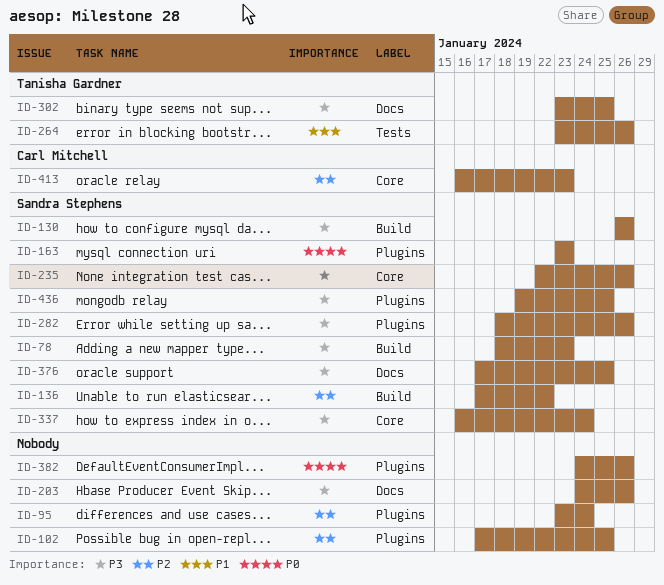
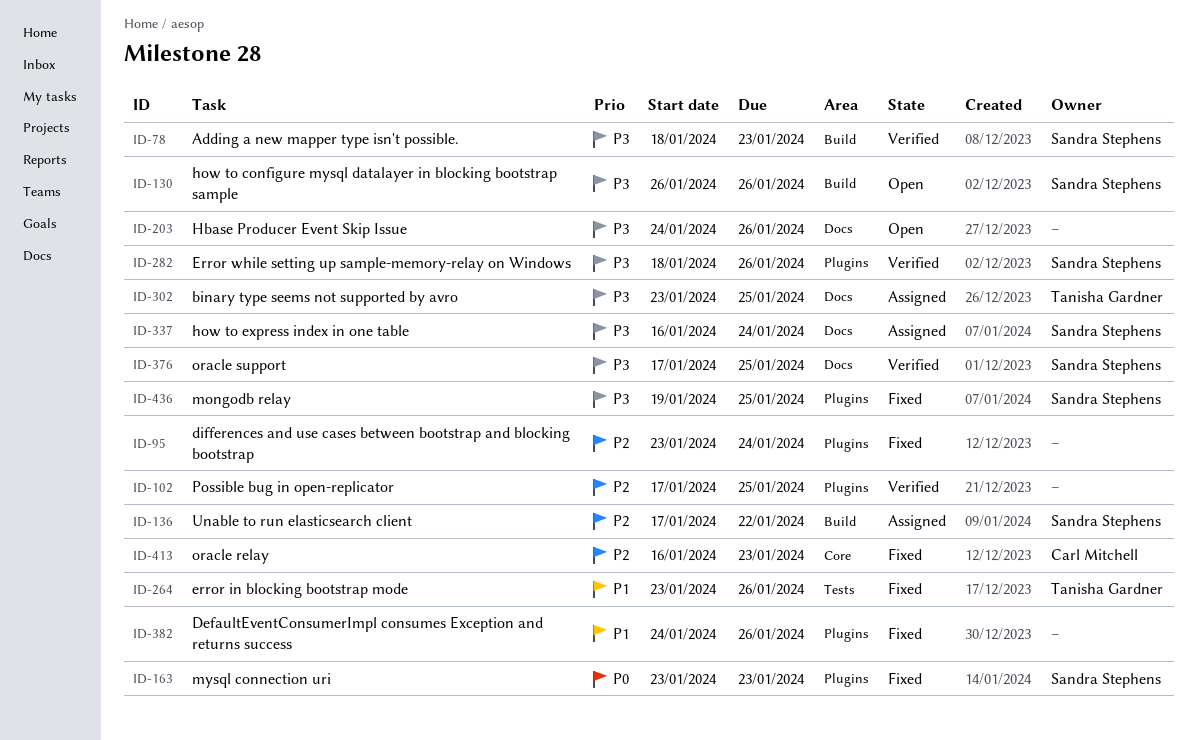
ID-235: present -> none
ID-337, label: Core -> Docs
ID-382, priority: P0 -> P1

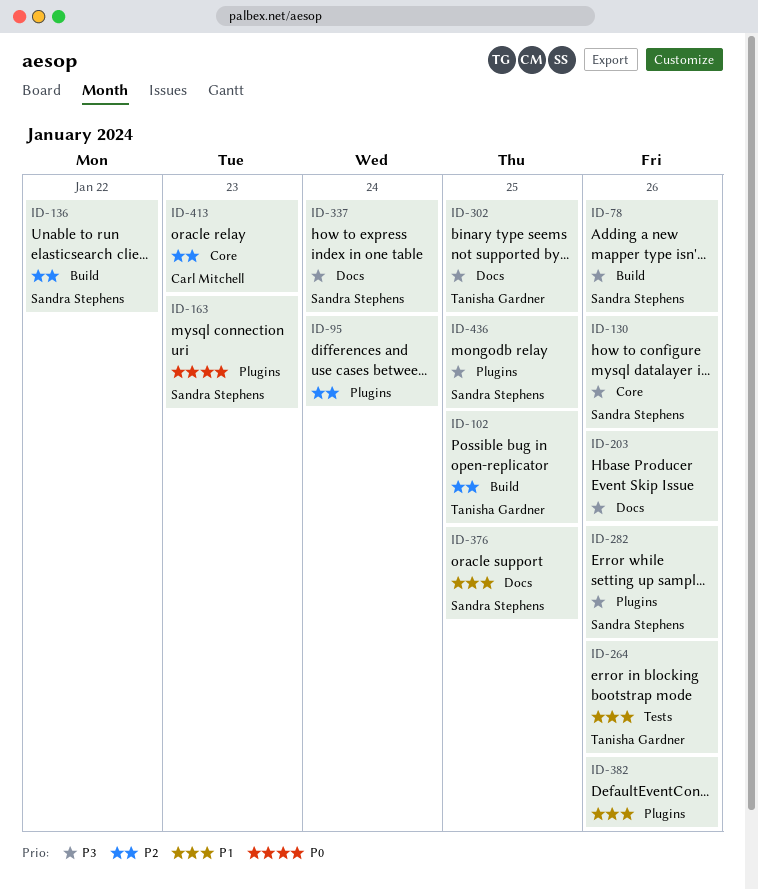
ID-78, due: Jan 23 -> Jan 26
ID-102, owner: none -> Tanisha Gardner
ID-102, label: Plugins -> Build
ID-130, label: Build -> Core
ID-376, priority: P3 -> P1

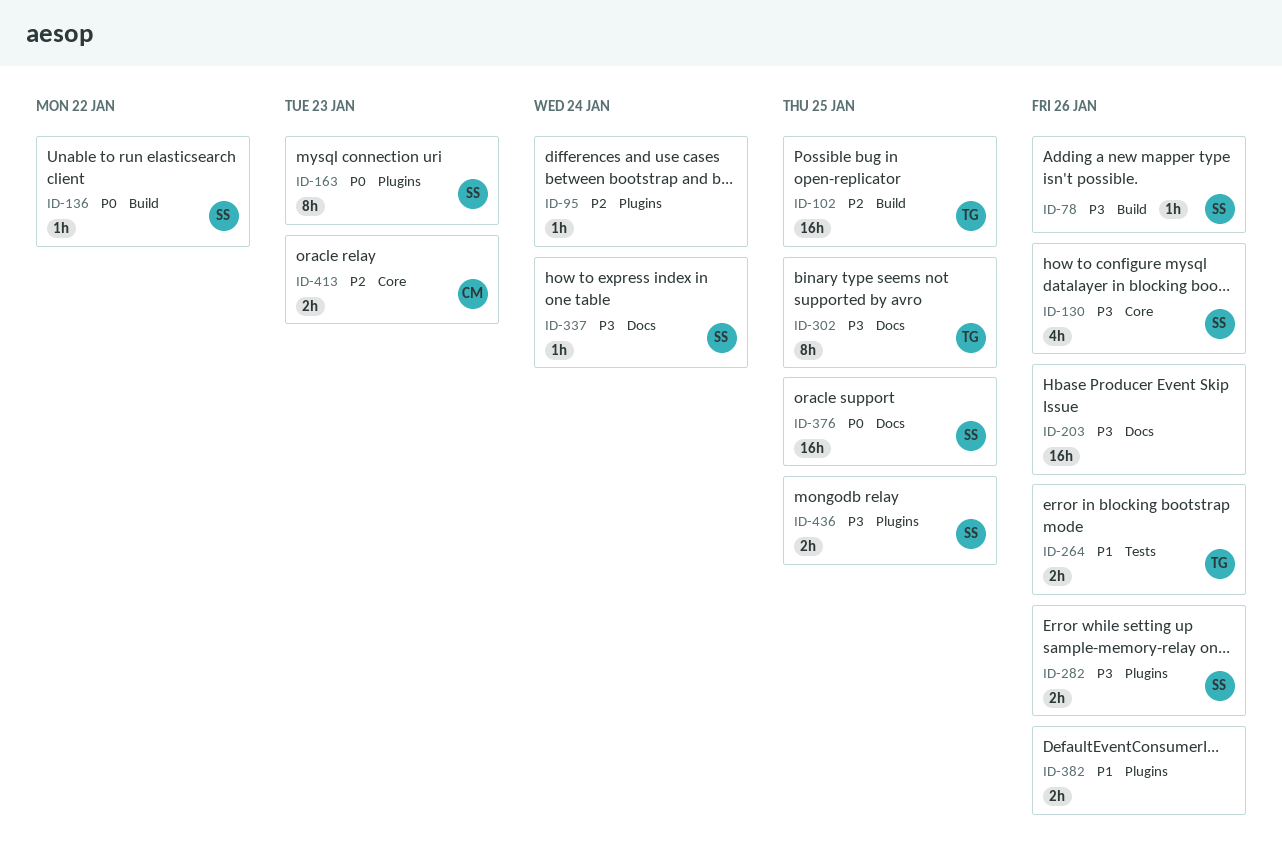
ID-136, priority: P2 -> P0
ID-376, priority: P1 -> P0

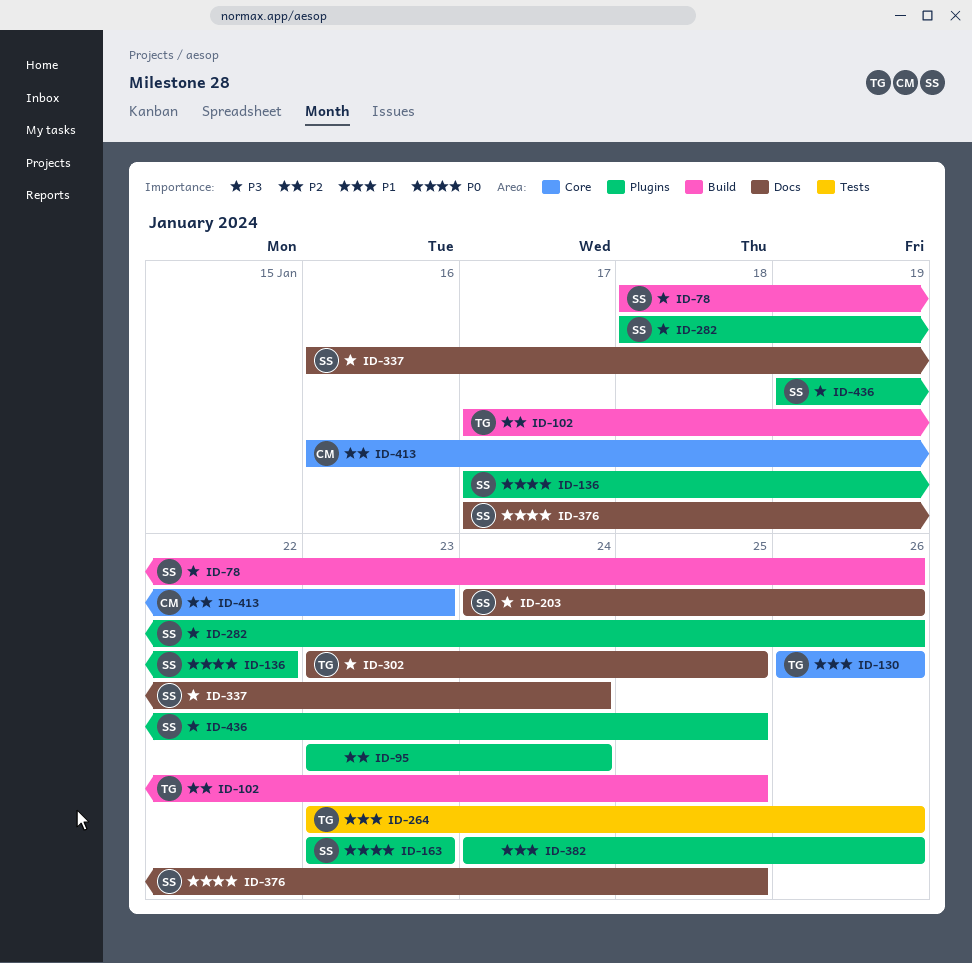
ID-130, owner: SS -> TG
ID-130, priority: P3 -> P1
ID-136, label: Build -> Plugins
ID-203, owner: none -> SS

